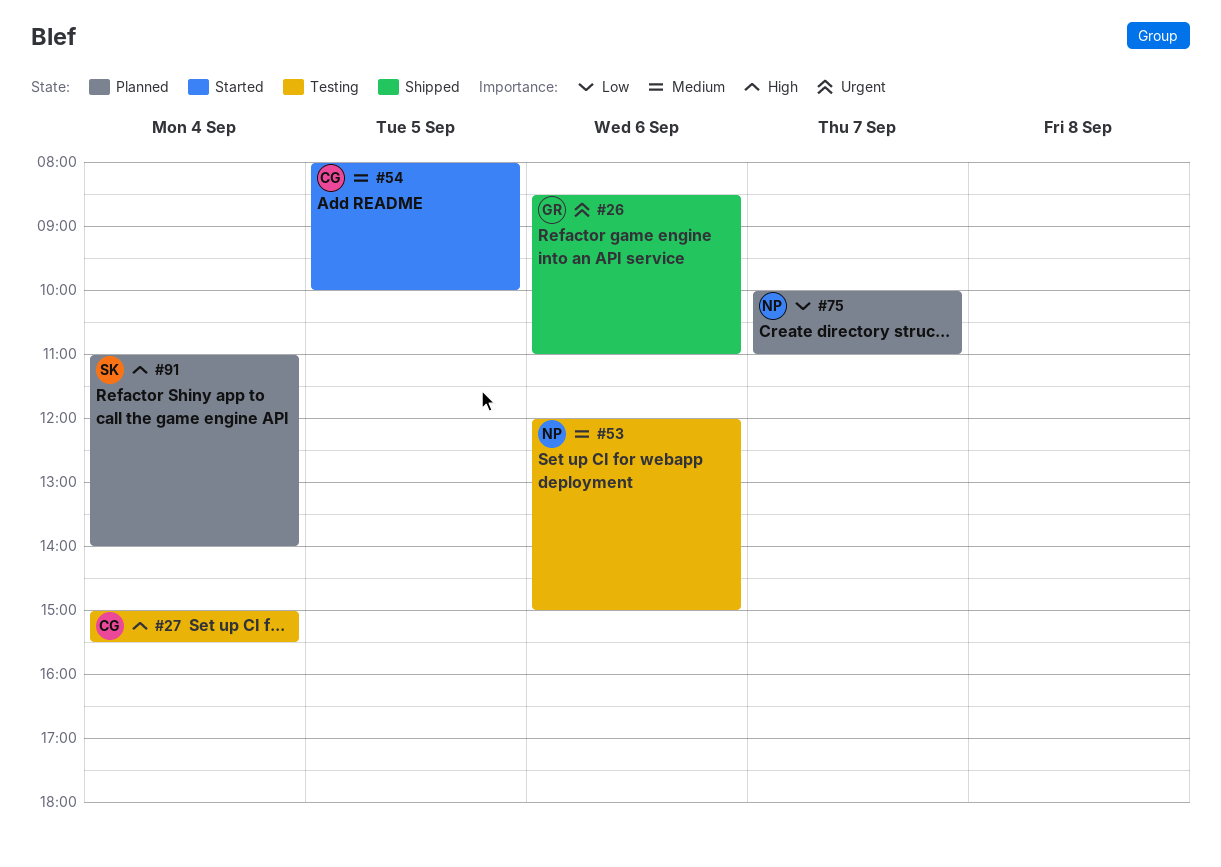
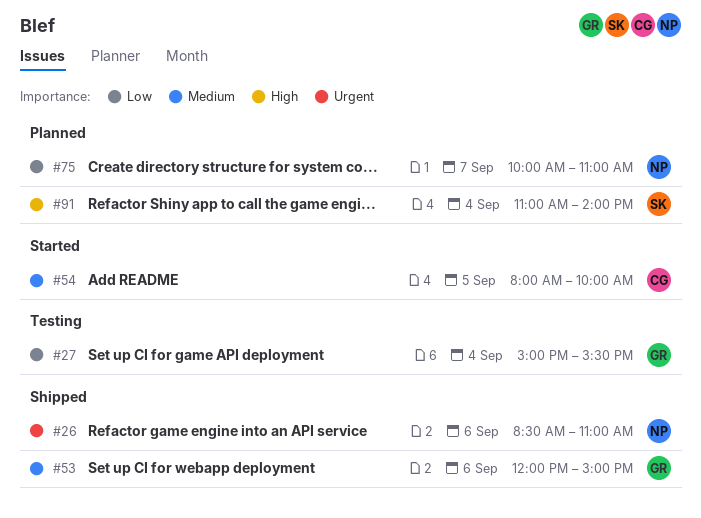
#26, owner: GR -> NP
#27, owner: CG -> GR
#27, priority: High -> Low
#53, status: Testing -> Shipped
#53, owner: NP -> GR

